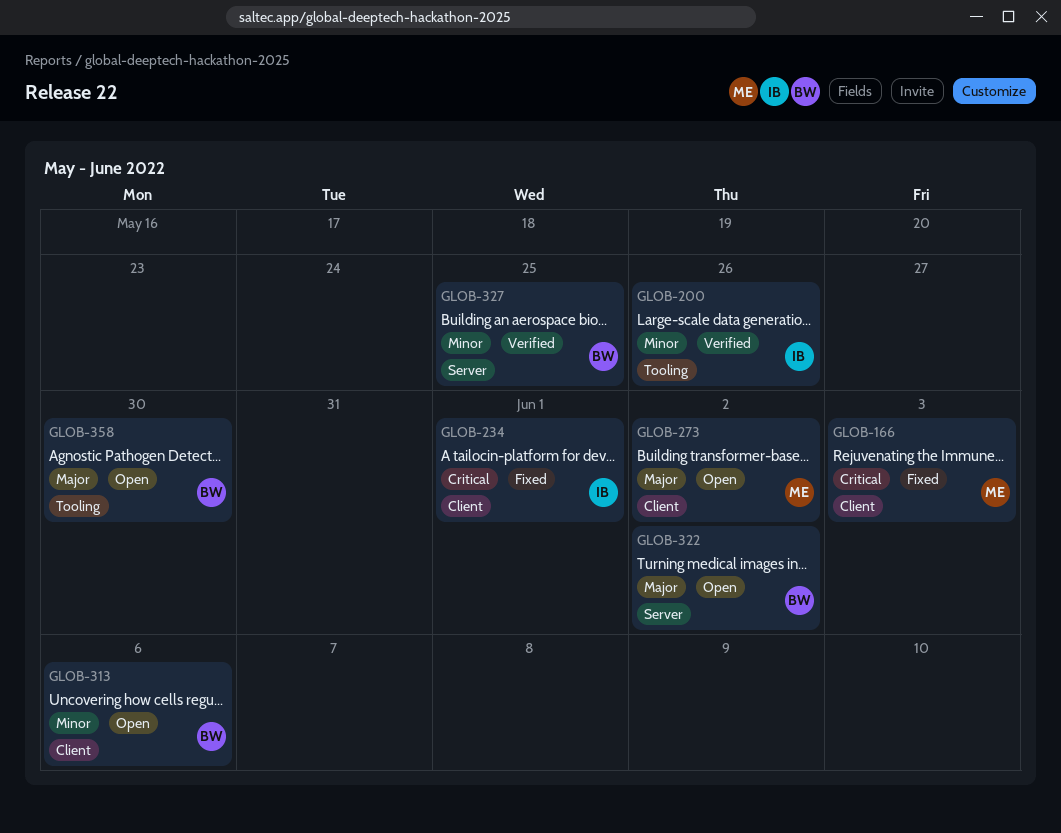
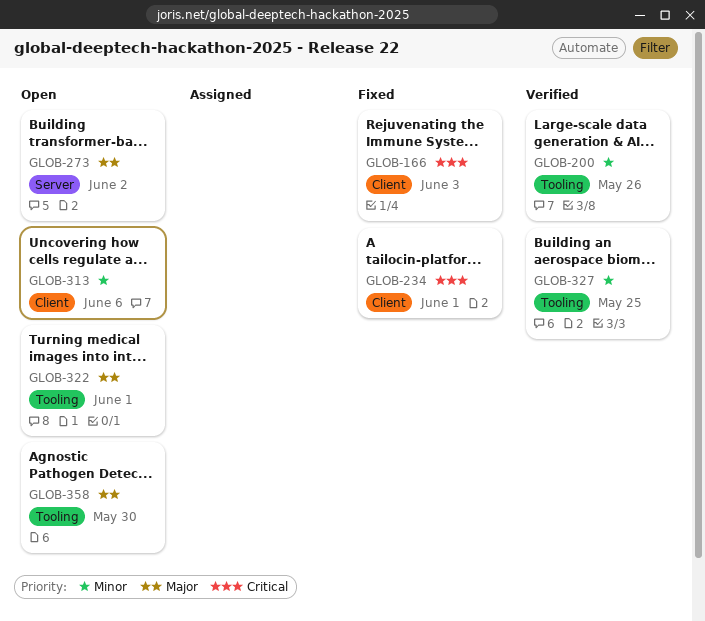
GLOB-273, label: Client -> Server
GLOB-322, label: Server -> Tooling
GLOB-322, due: Jun 2 -> Jun 1
GLOB-327, label: Server -> Tooling

